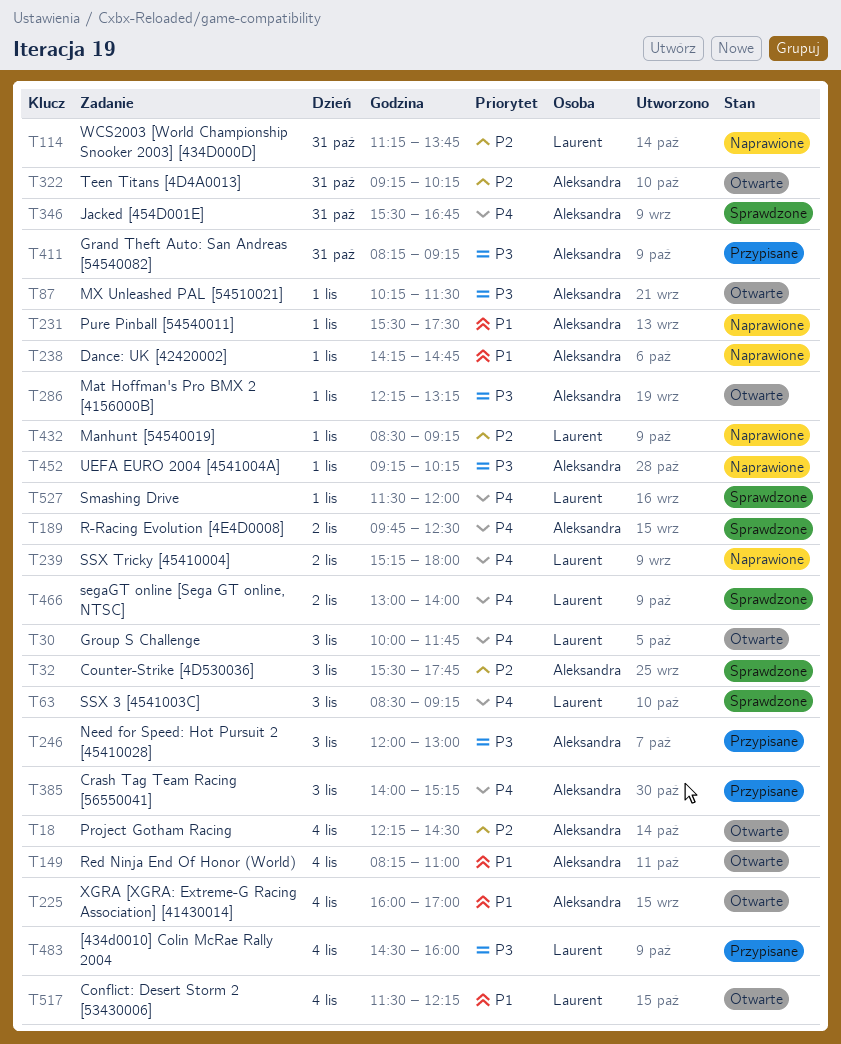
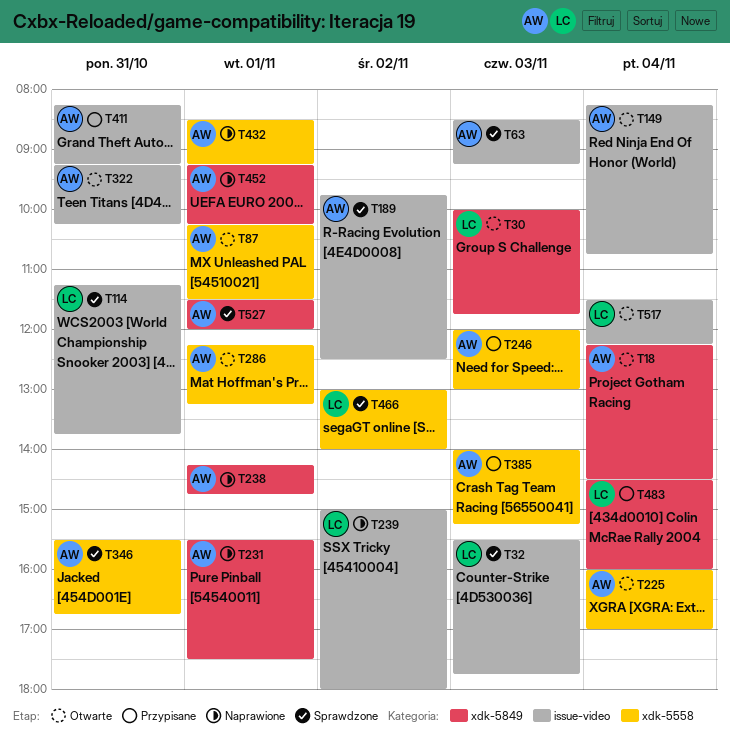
T32, owner: Aleksandra -> Laurent
T63, owner: Laurent -> Aleksandra
T114, status: Naprawione -> Sprawdzone
T149, ends: 11:00 -> 10:45
T239, begins: 15:15 -> 15:00
T432, owner: Laurent -> Aleksandra
T527, owner: Laurent -> Aleksandra

